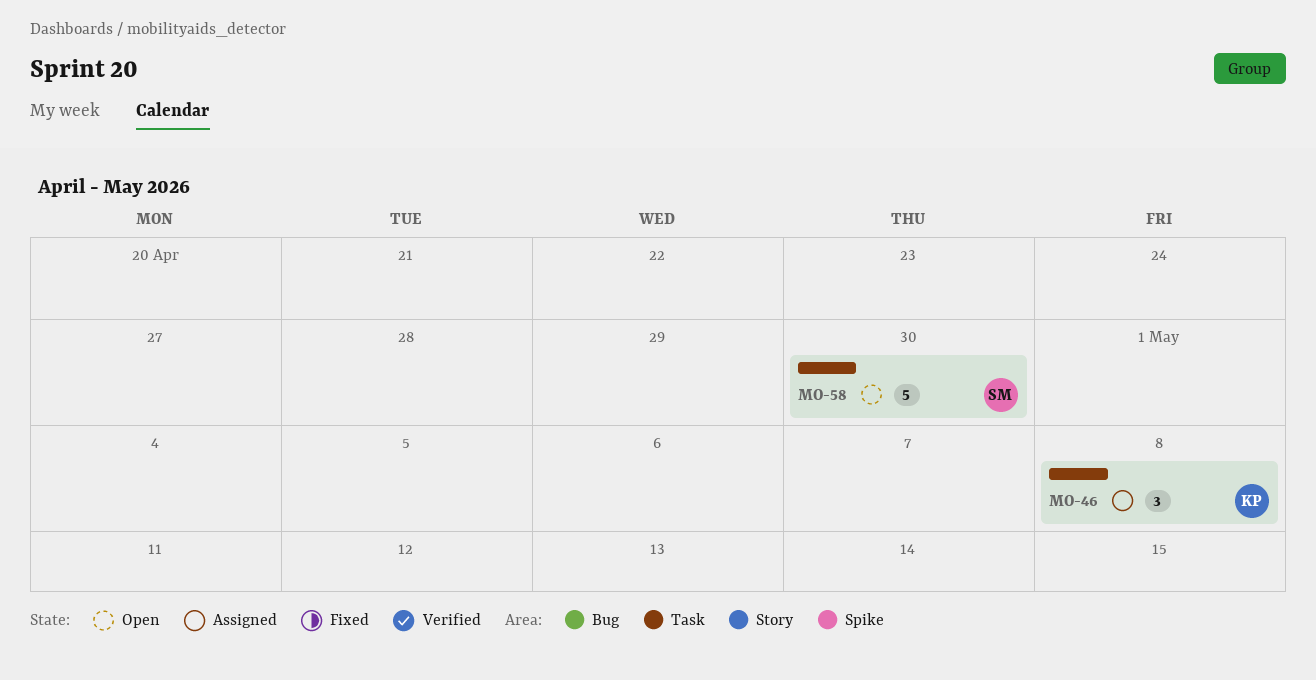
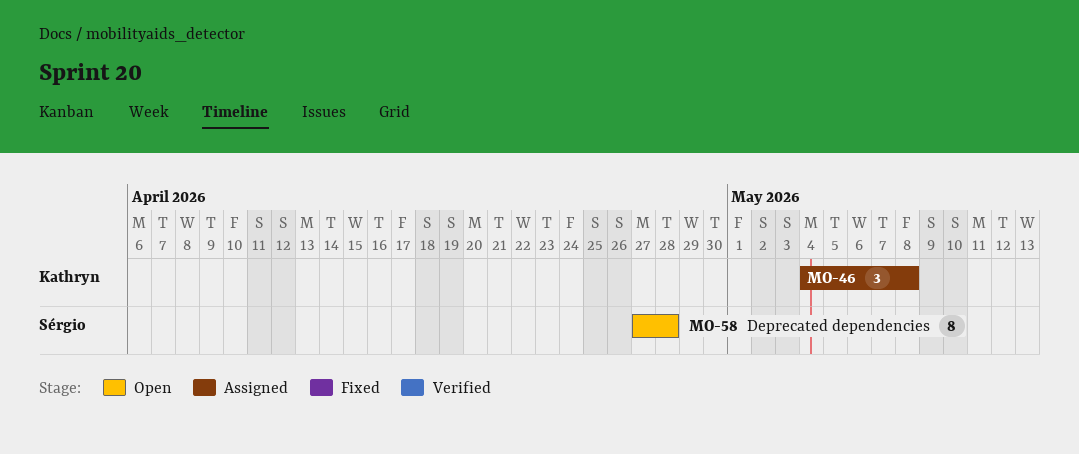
MO-58, estimate: 5 -> 8
MO-58, due: Apr 30 -> Apr 28

